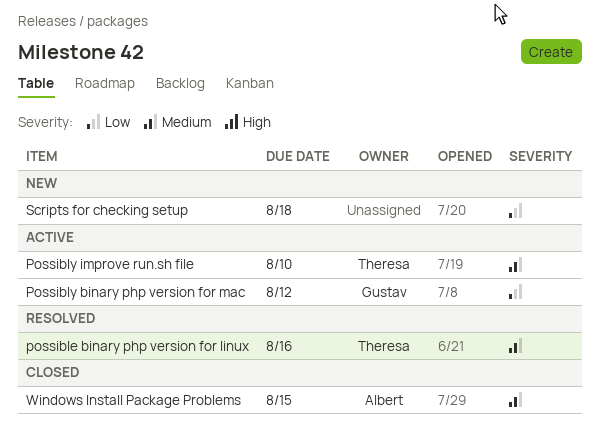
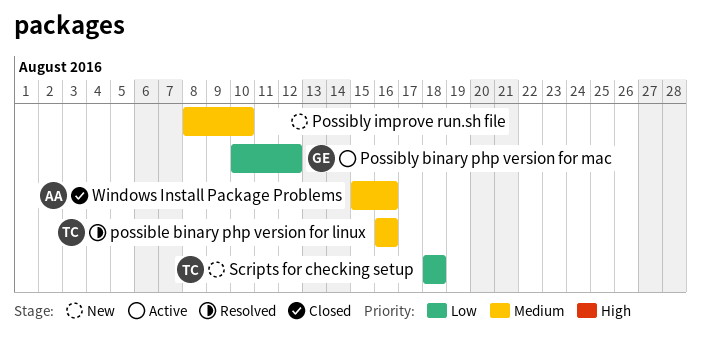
Possibly improve run.sh file, status: Active -> New
Possibly improve run.sh file, owner: Theresa -> none
Scripts for checking setup, owner: none -> Theresa
Windows Install Package Problems, due: Aug 15 -> Aug 16

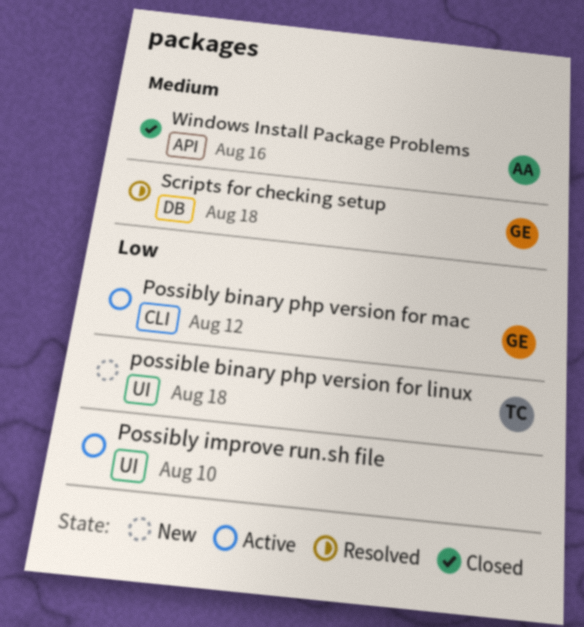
possible binary php version for linux, status: Resolved -> New
possible binary php version for linux, priority: Medium -> Low
possible binary php version for linux, due: Aug 16 -> Aug 18
Possibly improve run.sh file, status: New -> Active
Possibly improve run.sh file, priority: Medium -> Low
Scripts for checking setup, status: New -> Resolved
Scripts for checking setup, owner: TC -> GE
Scripts for checking setup, priority: Low -> Medium

